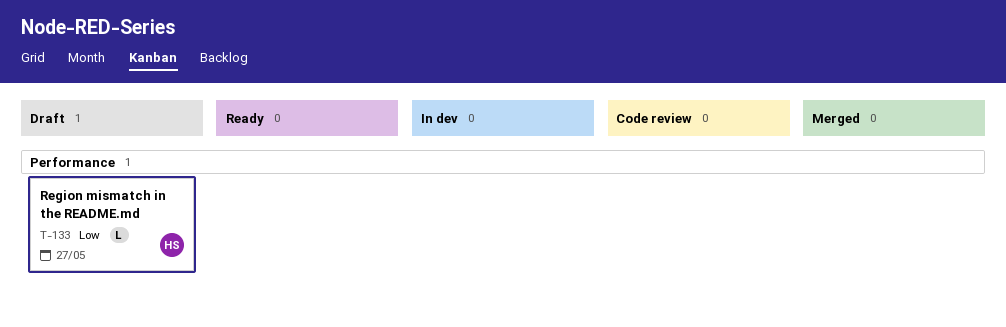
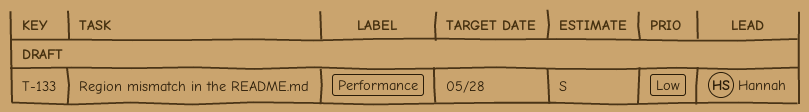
T-133, estimate: L -> S
T-133, due: May 27 -> May 28

